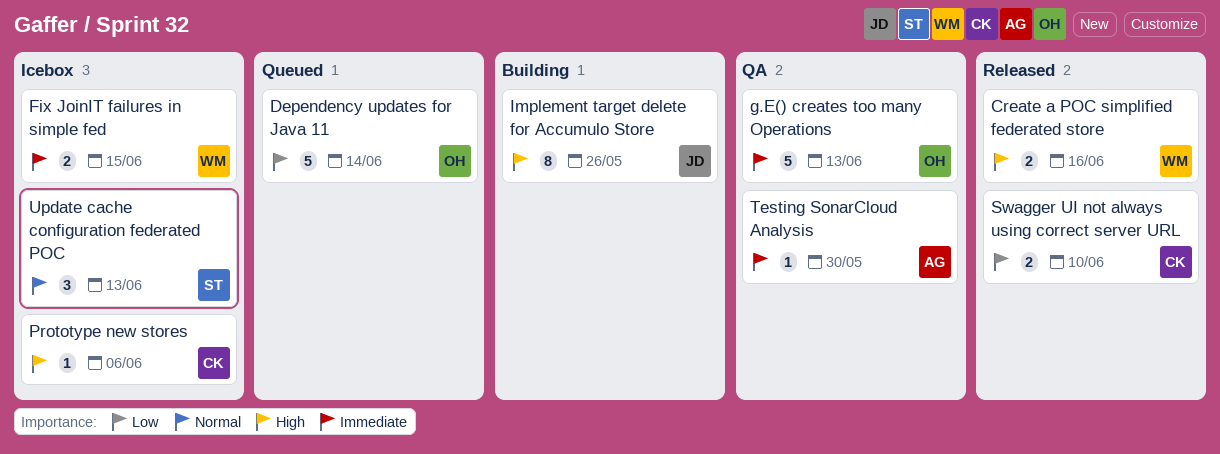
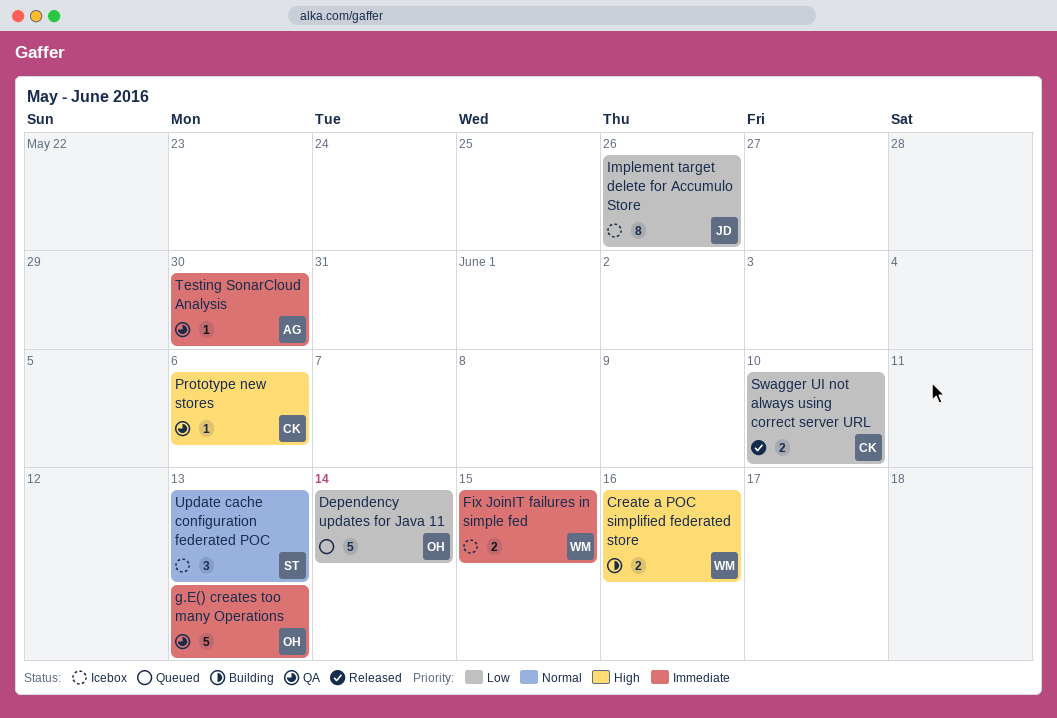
Create a POC simplified federated store, status: Released -> Building
Implement target delete for Accumulo Store, status: Building -> Icebox
Implement target delete for Accumulo Store, priority: High -> Low
Prototype new stores, status: Icebox -> QA

